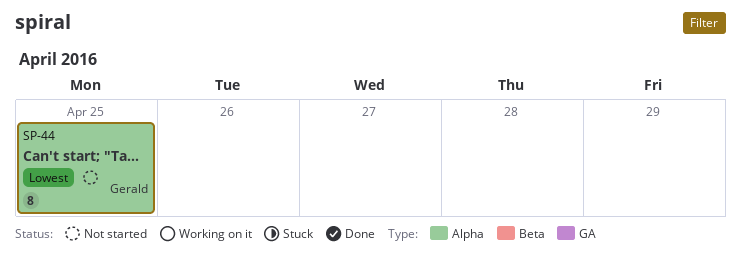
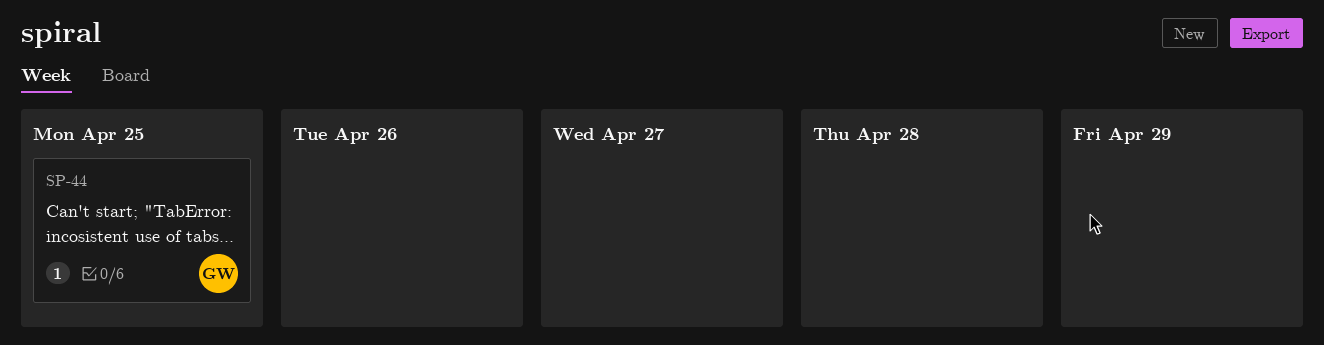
SP-44, estimate: 8 -> 1

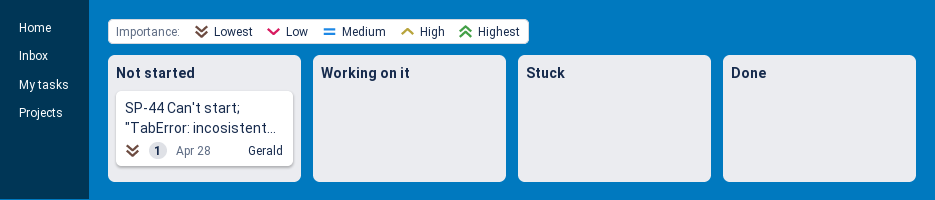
SP-44, due: Apr 25 -> Apr 28

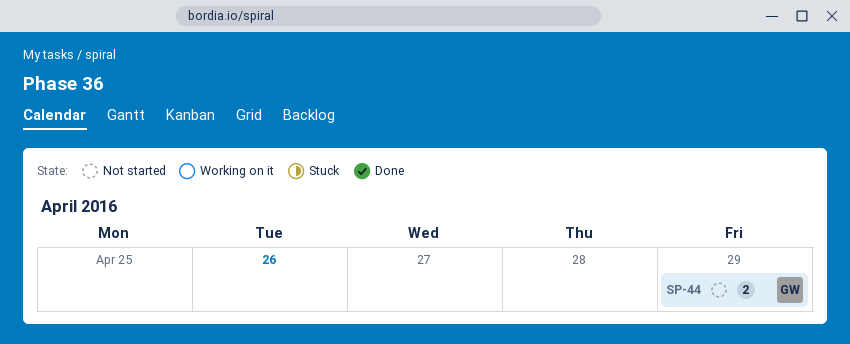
SP-44, estimate: 1 -> 2
SP-44, due: Apr 28 -> Apr 29

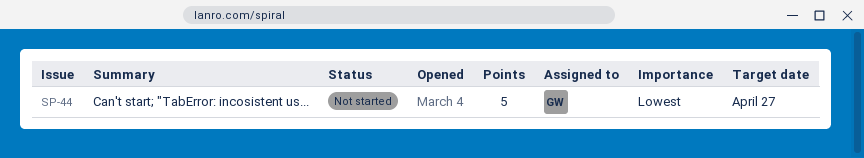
SP-44, estimate: 2 -> 5
SP-44, due: Apr 29 -> Apr 27

